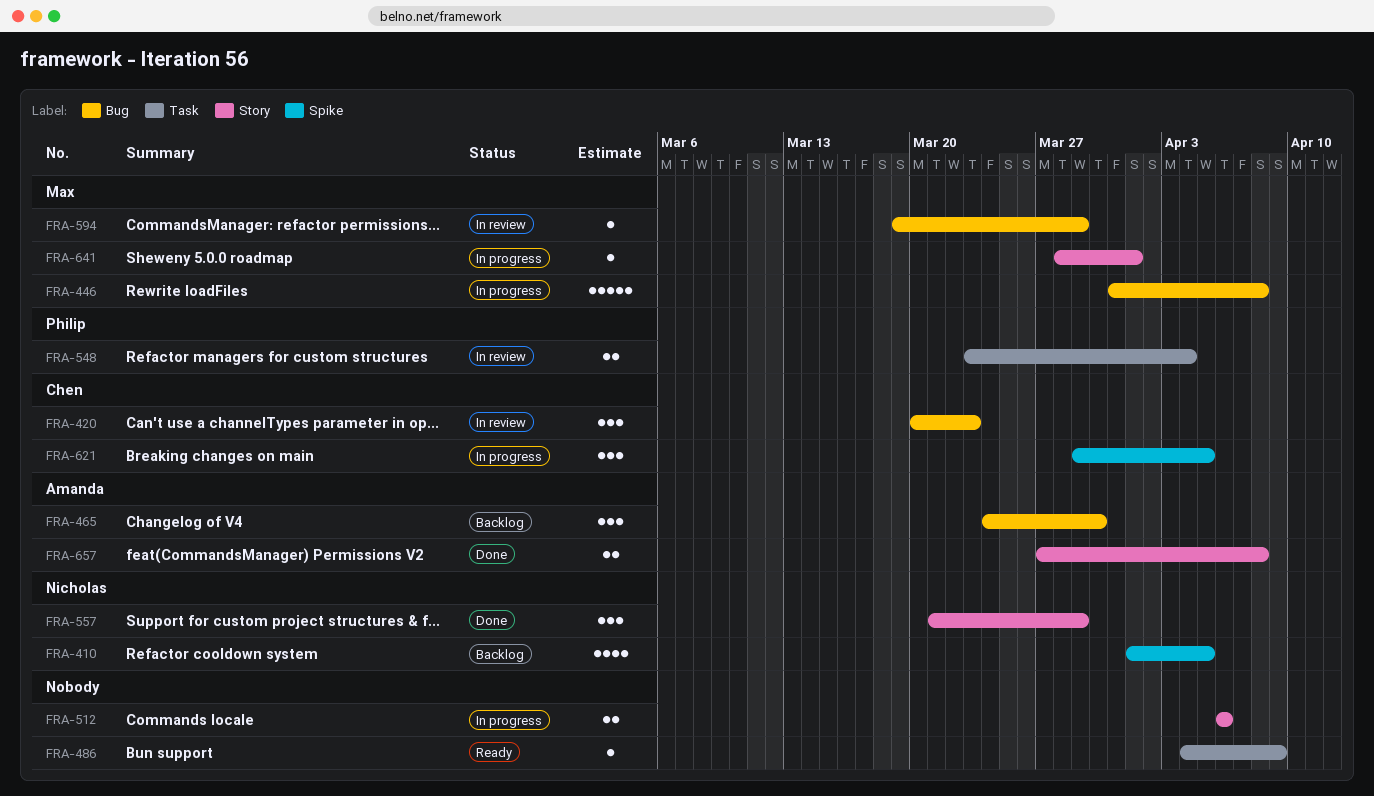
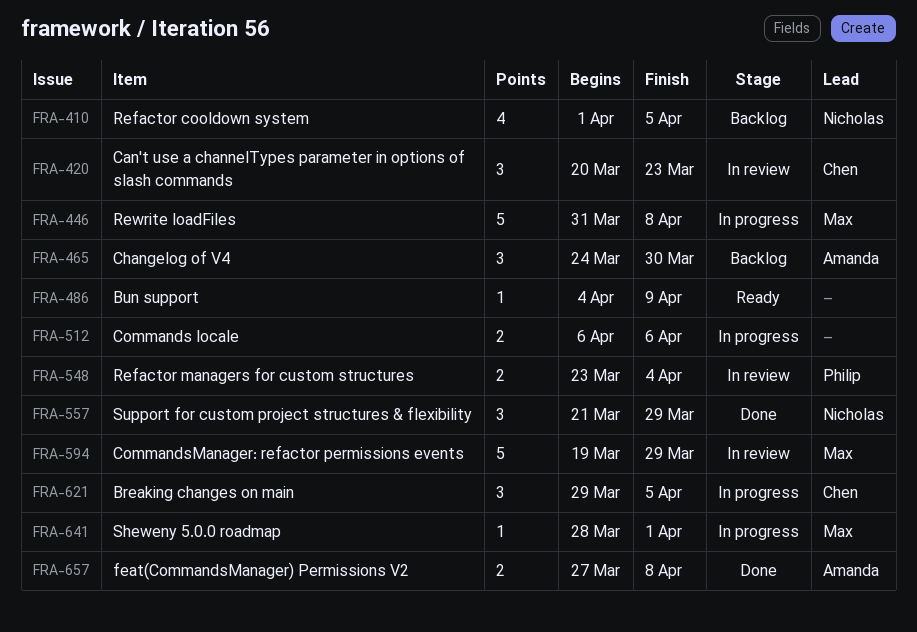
FRA-594, estimate: 1 -> 5

